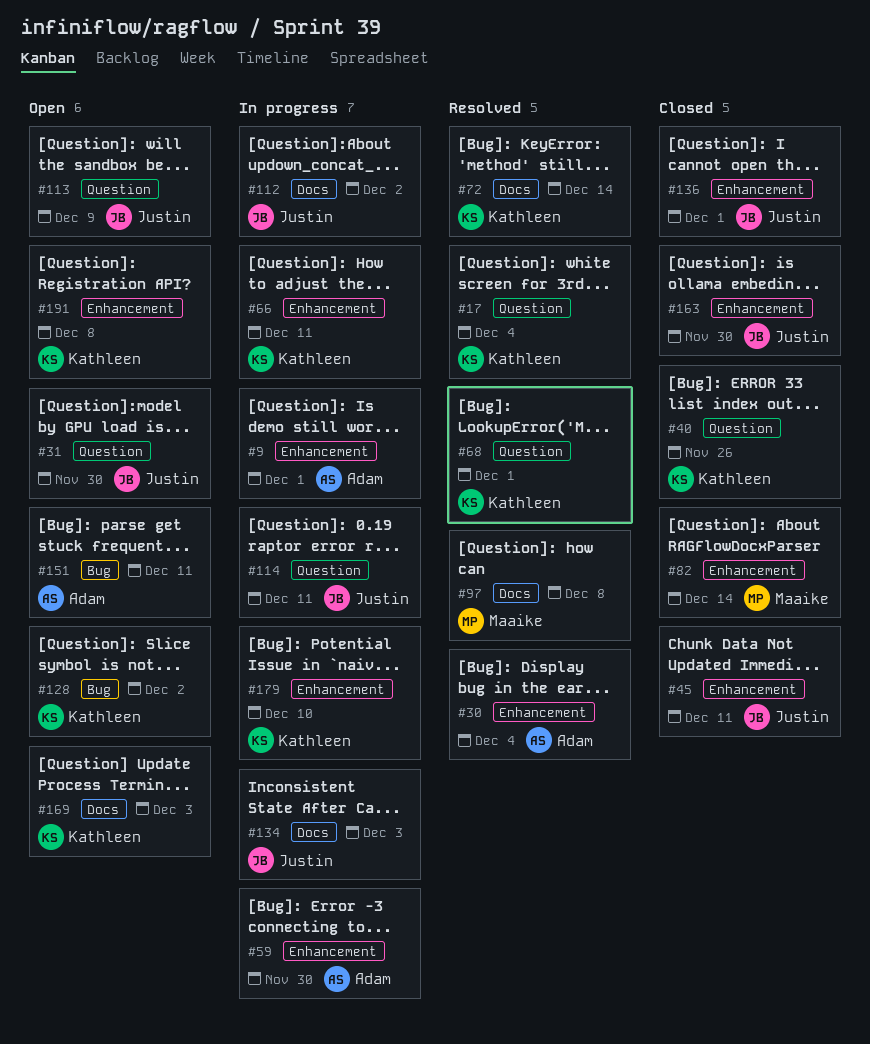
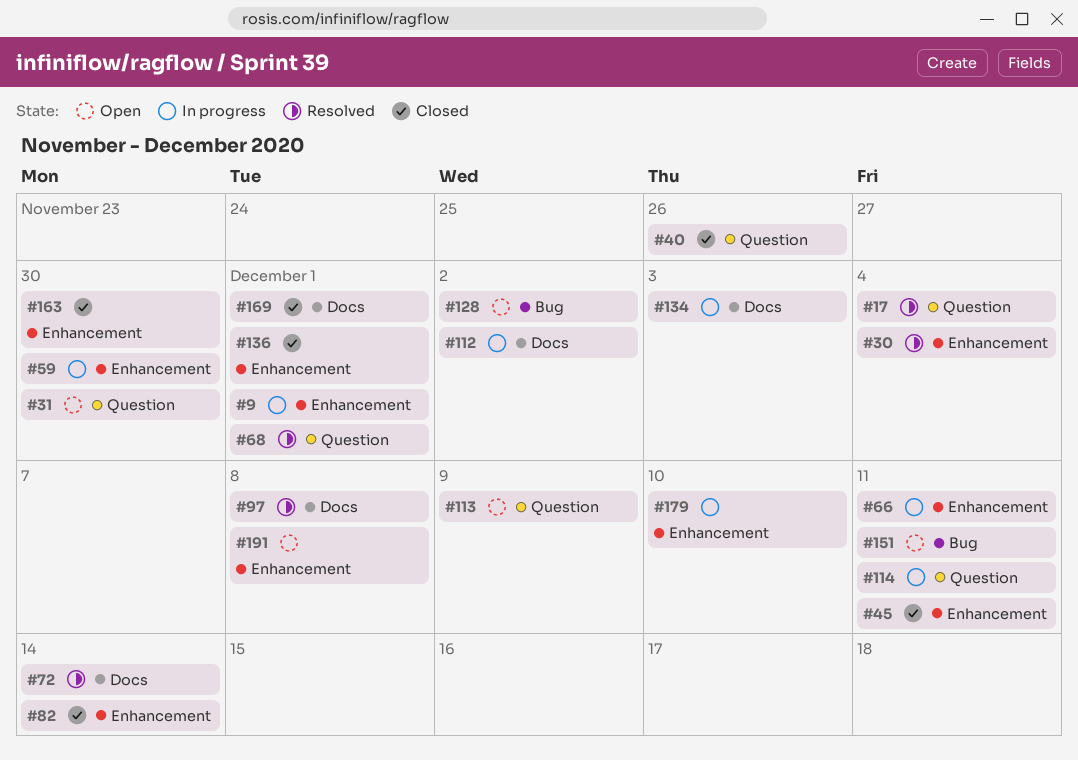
#169, status: Open -> Closed
#169, due: Dec 3 -> Dec 1

